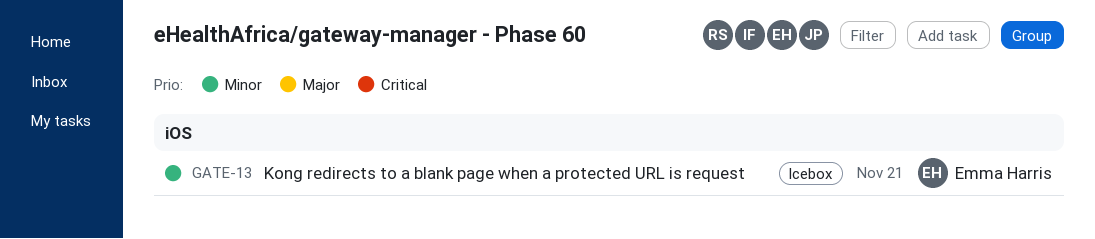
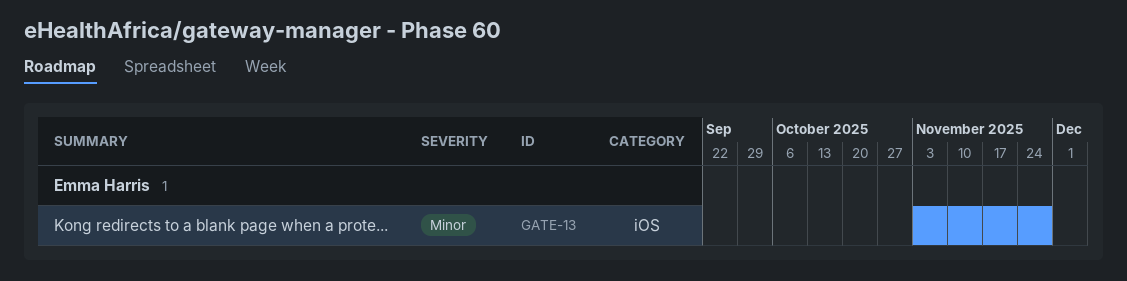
GATE-13, due: Nov 21 -> Nov 28

